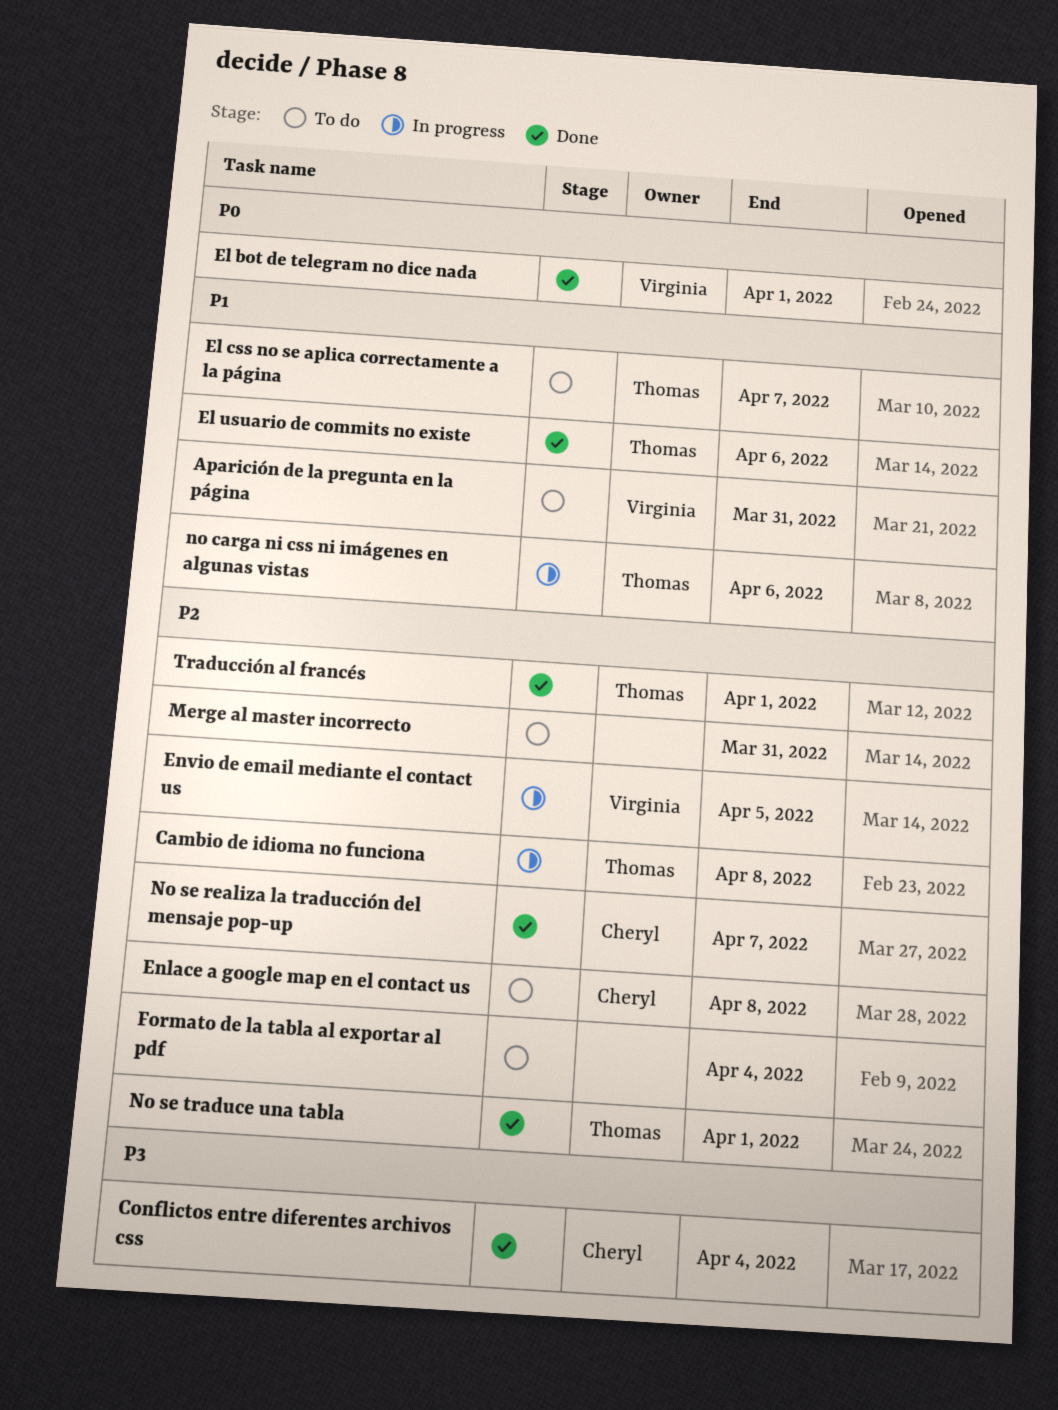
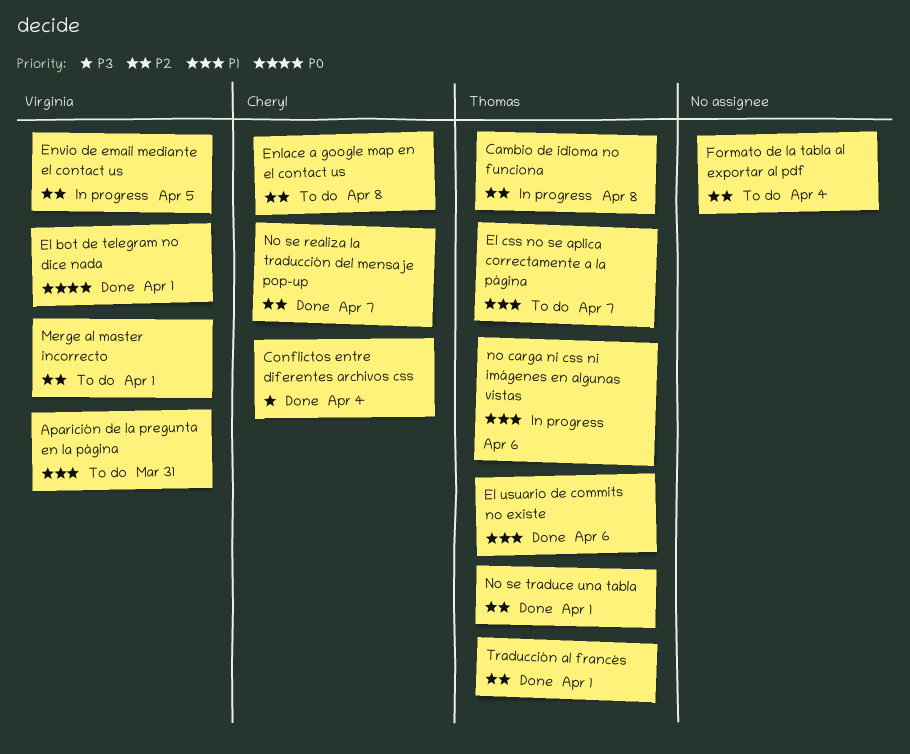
Merge al master incorrecto, owner: none -> Virginia
Merge al master incorrecto, due: Mar 31 -> Apr 1

